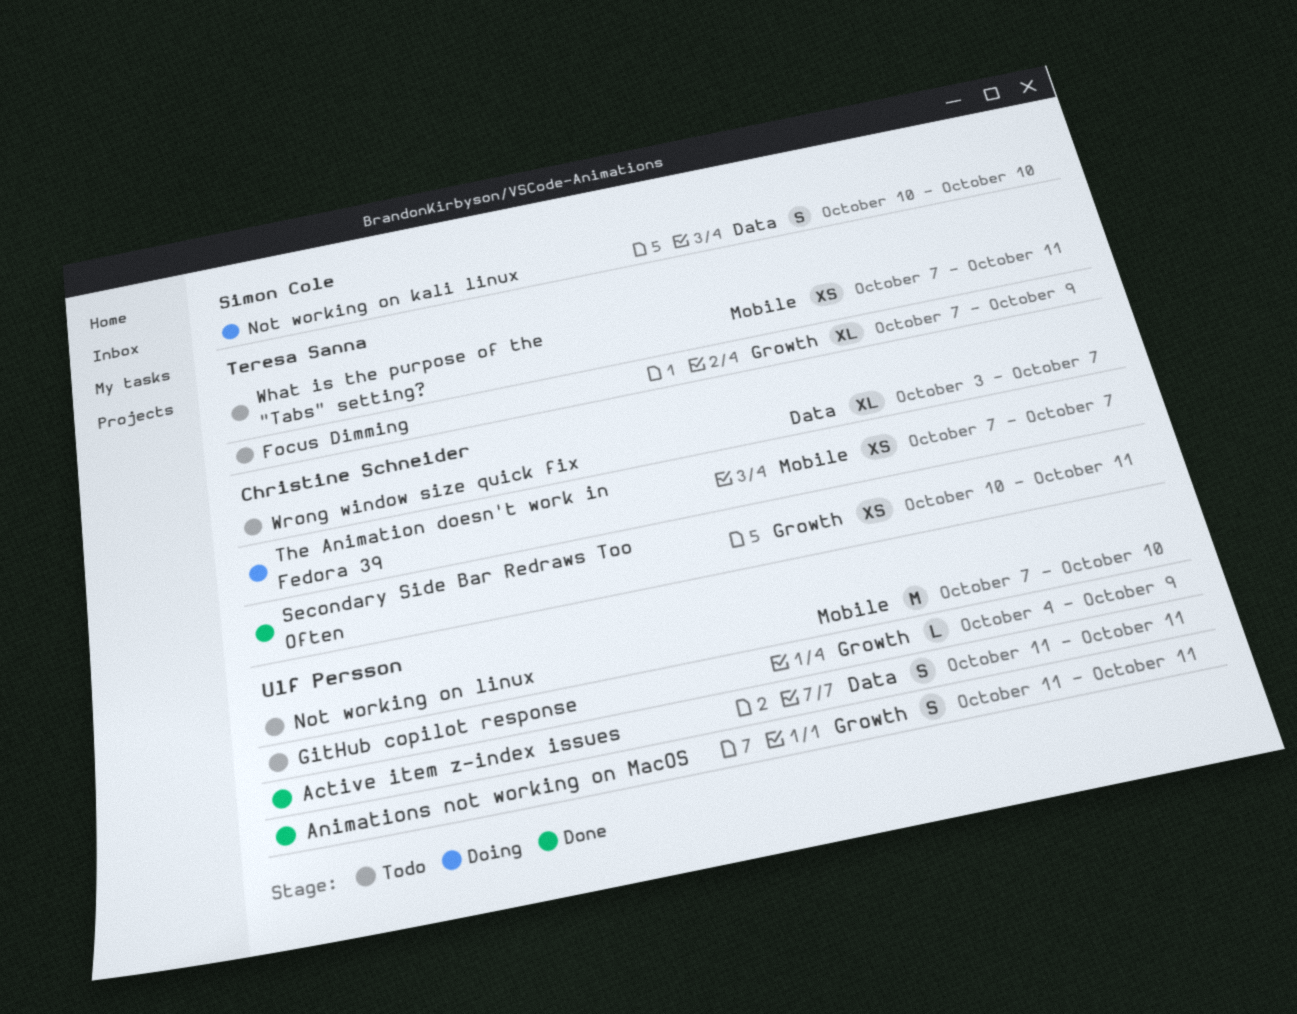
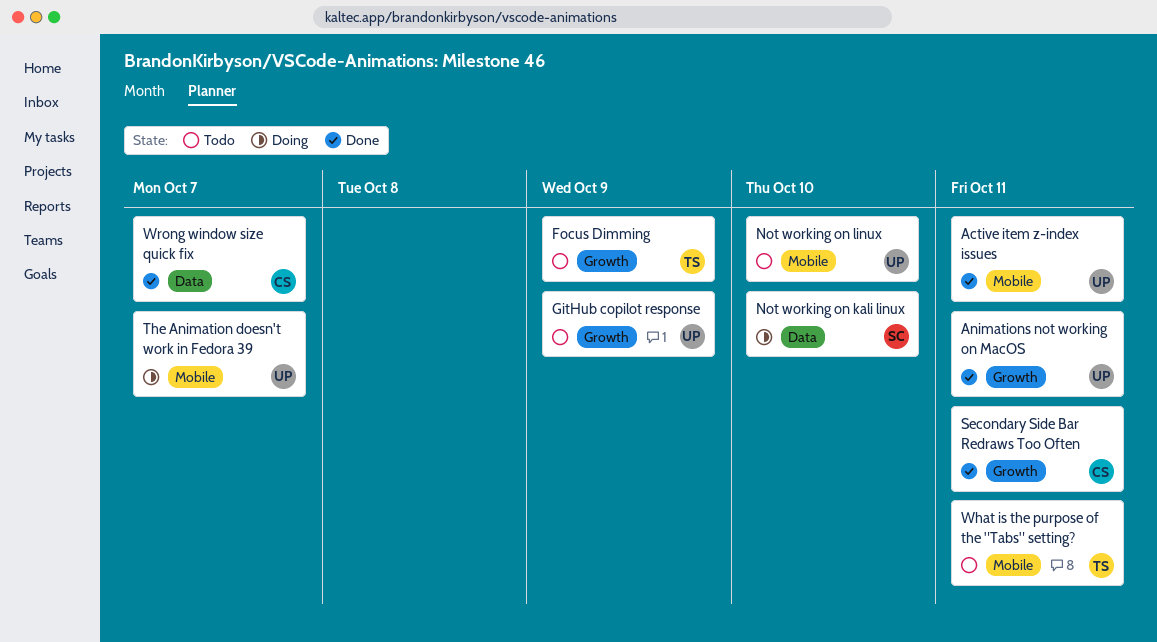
Active item z-index issues, label: Data -> Mobile
The Animation doesn't work in Fedora 39, owner: Christine Schneider -> Ulf Persson
Wrong window size quick fix, status: Todo -> Done

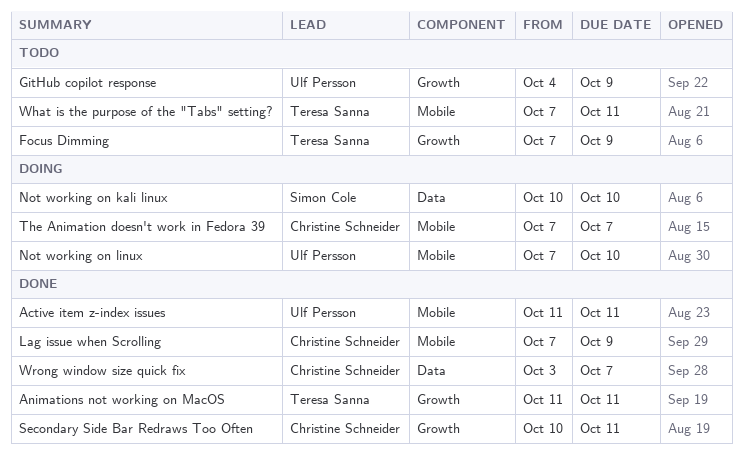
Animations not working on MacOS, owner: Ulf Persson -> Teresa Sanna
Lag issue when Scrolling: none -> present
Not working on linux, status: Todo -> Doing
The Animation doesn't work in Fedora 39, owner: Ulf Persson -> Christine Schneider

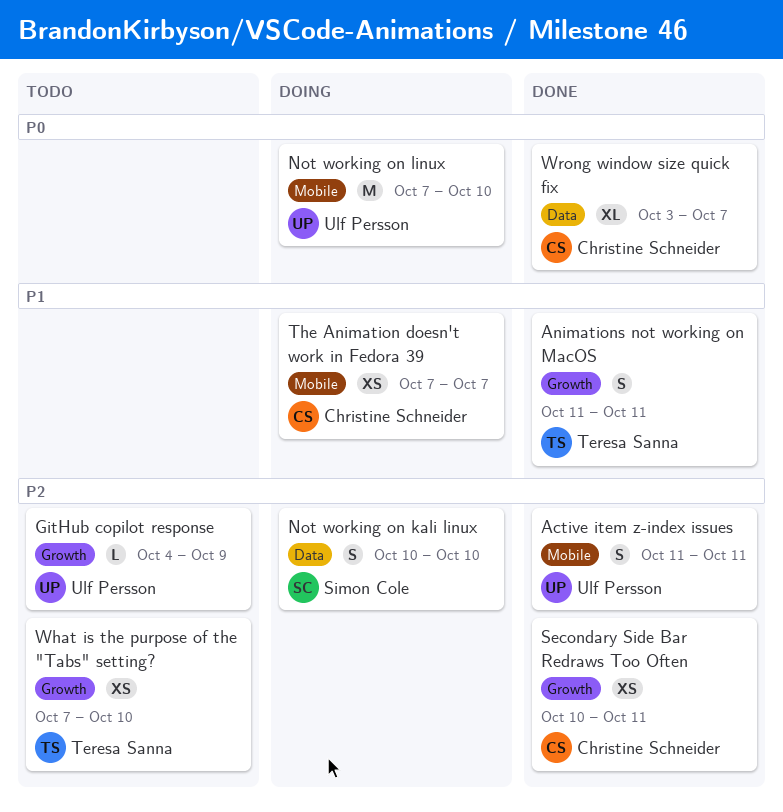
Focus Dimming: present -> none
Lag issue when Scrolling: present -> none
What is the purpose of the "Tabs" setting?, label: Mobile -> Growth
What is the purpose of the "Tabs" setting?, due: Oct 11 -> Oct 10

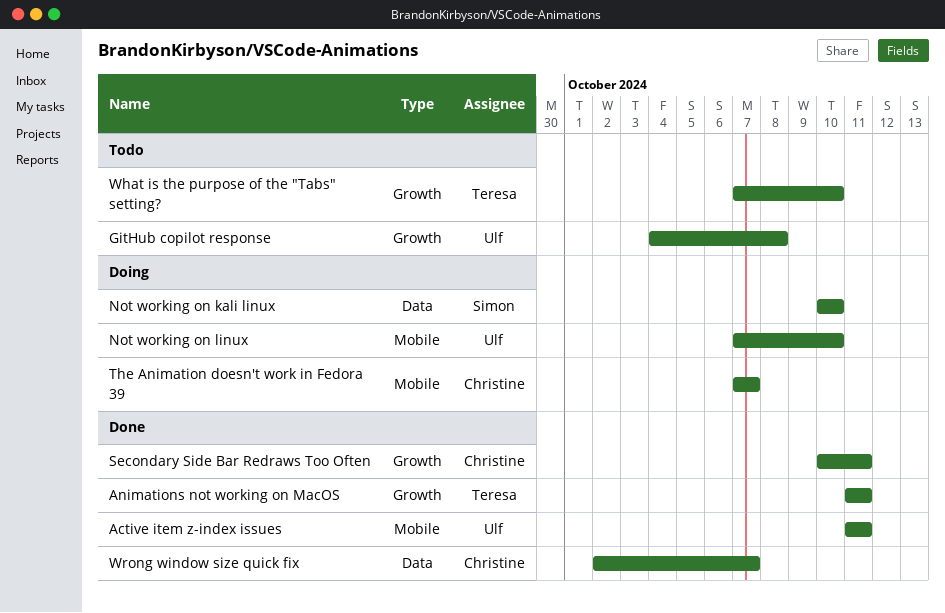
GitHub copilot response, due: Oct 9 -> Oct 8
Wrong window size quick fix, start: Oct 3 -> Oct 2

